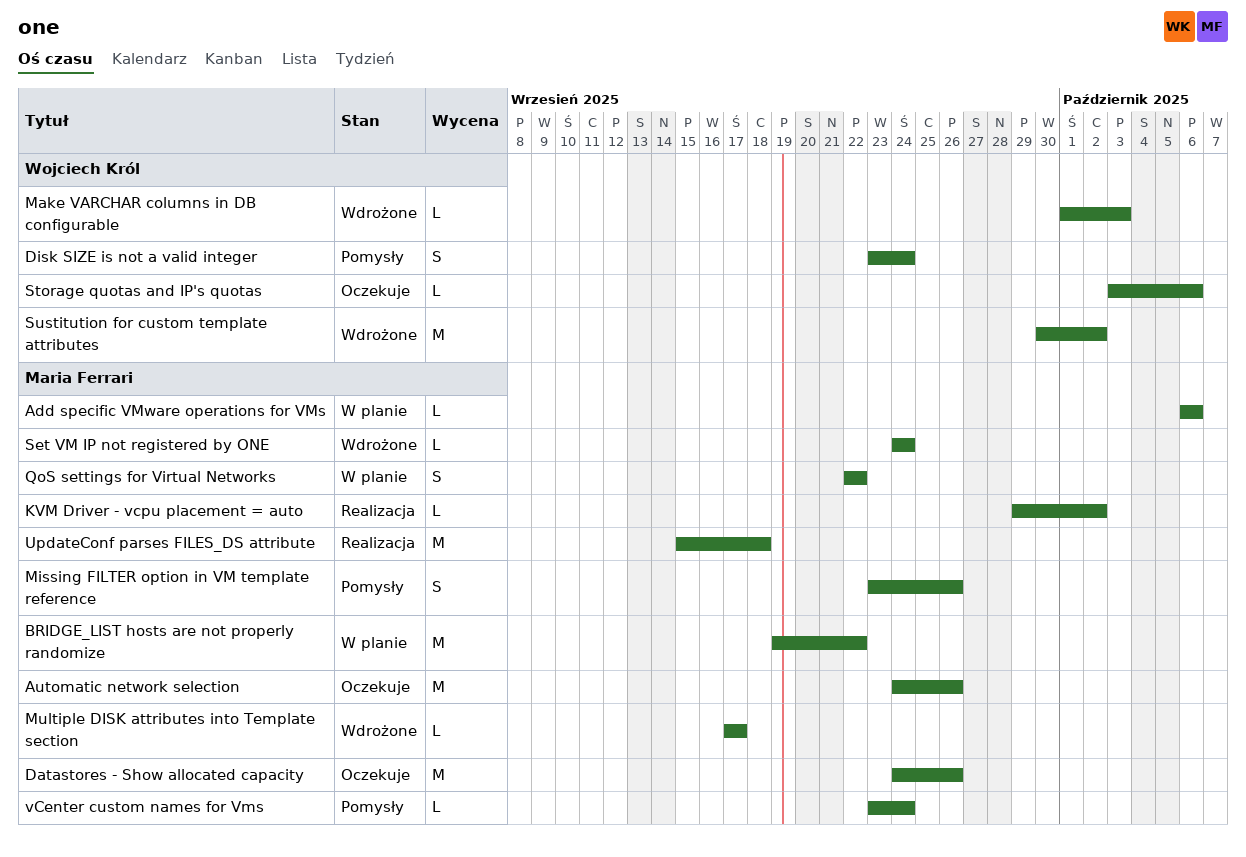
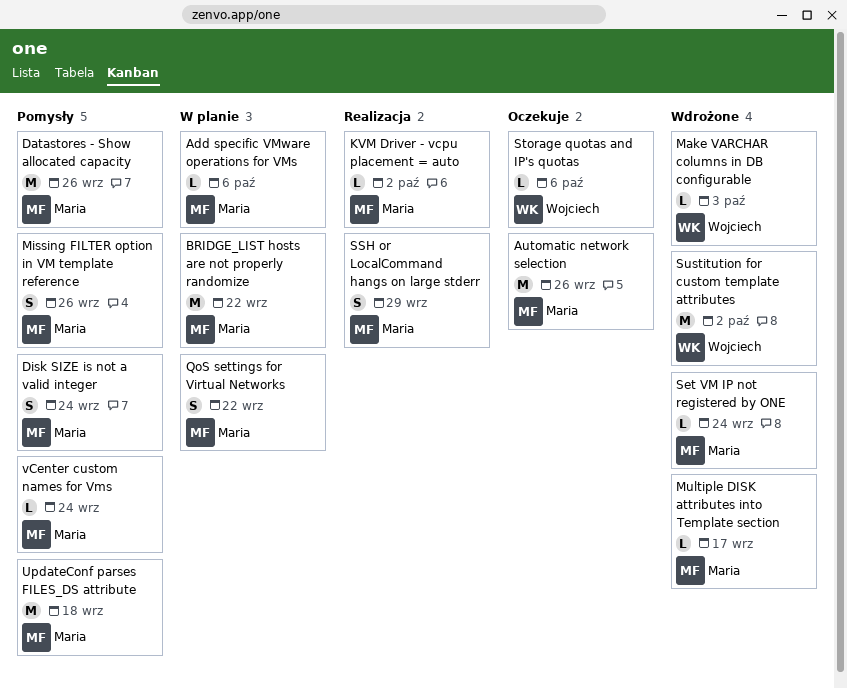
Datastores - Show allocated capacity, status: Oczekuje -> Pomysły
Disk SIZE is not a valid integer, owner: Wojciech Król -> Maria Ferrari
SSH or LocalCommand hangs on large stderr: none -> present
UpdateConf parses FILES_DS attribute, status: Realizacja -> Pomysły

